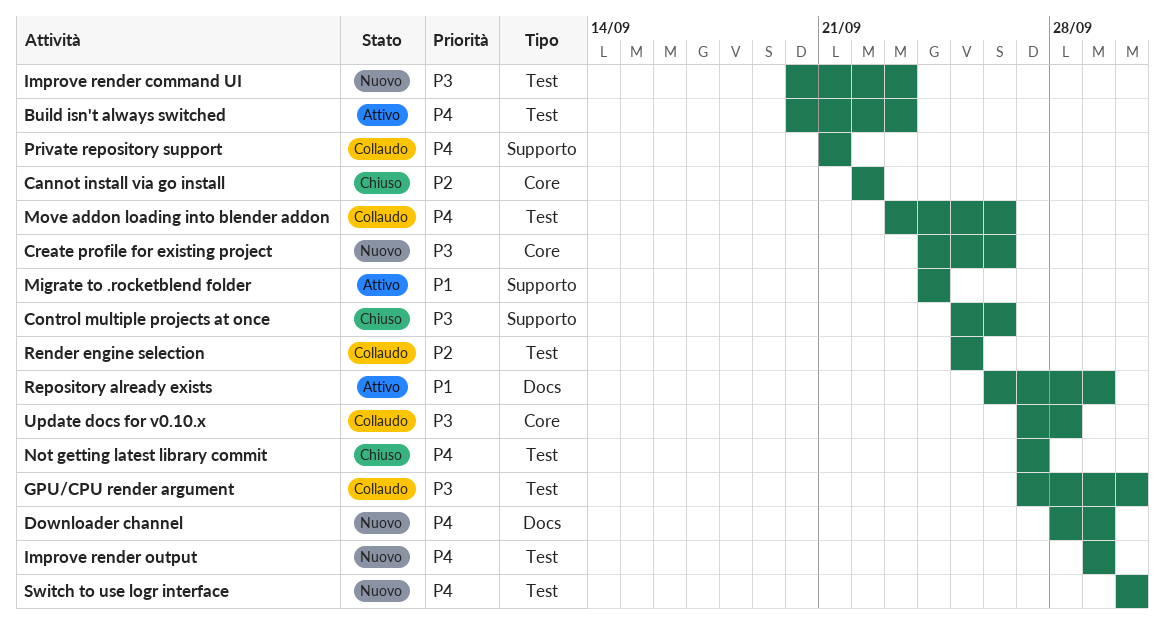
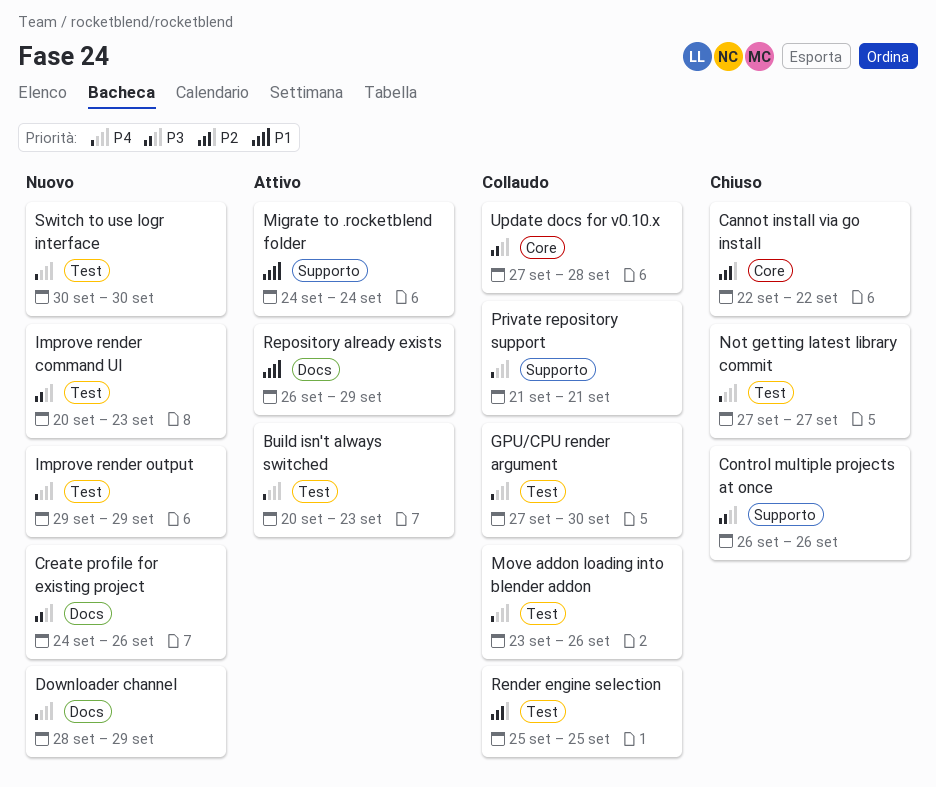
Control multiple projects at once, start: Sep 25 -> Sep 26
Create profile for existing project, label: Core -> Docs
GPU/CPU render argument, priority: P3 -> P4

